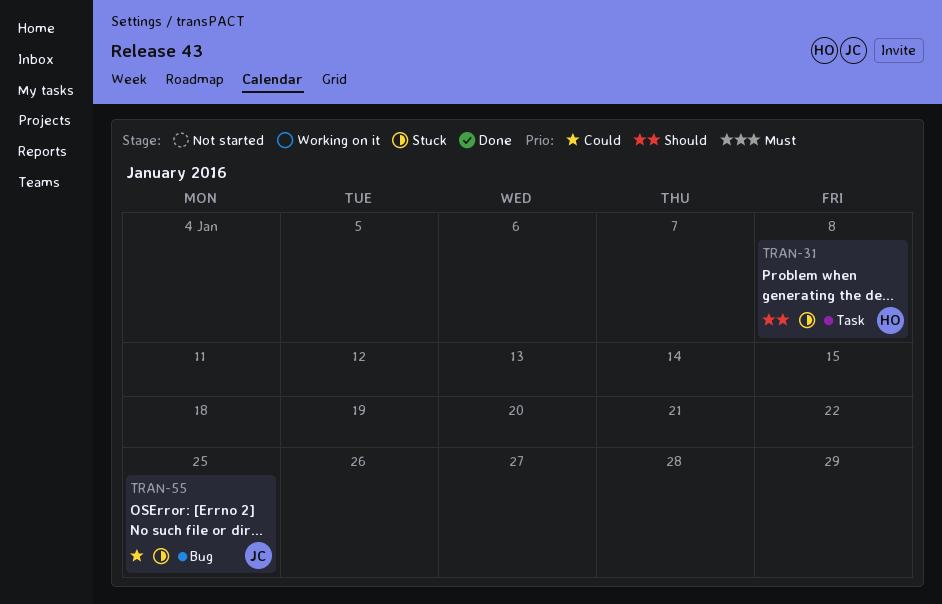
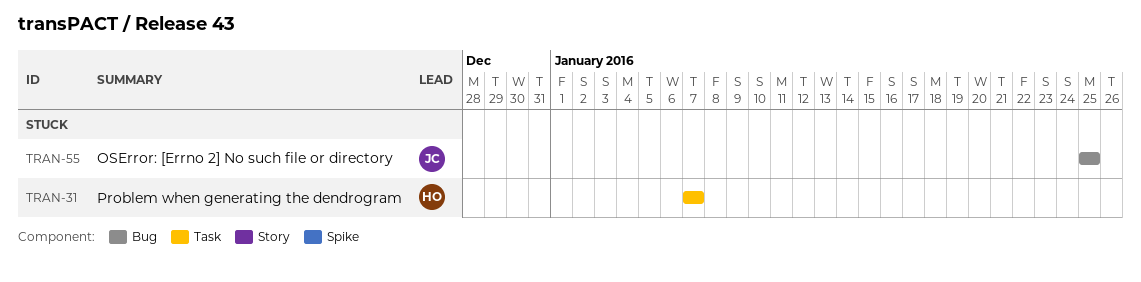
TRAN-31, due: Jan 8 -> Jan 7

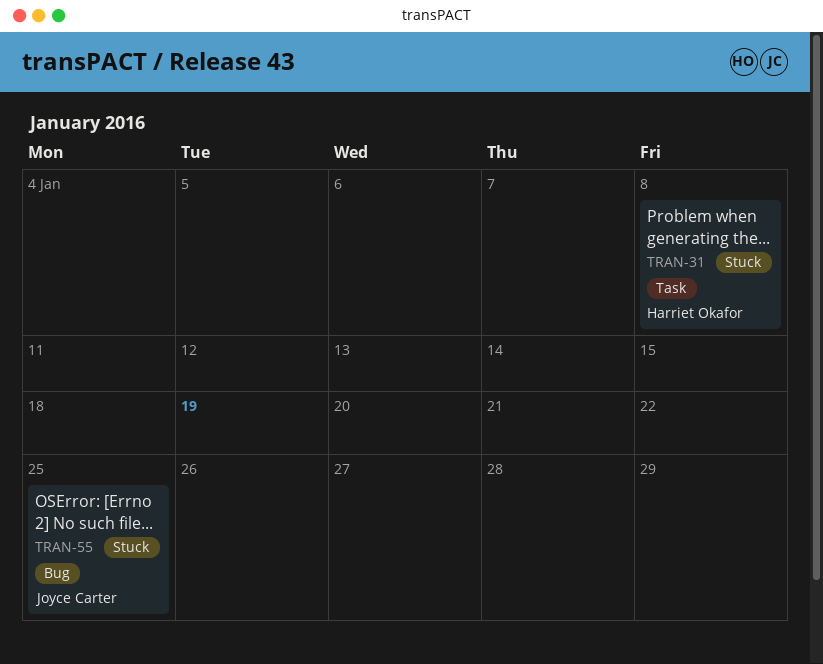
TRAN-31, due: Jan 7 -> Jan 8

